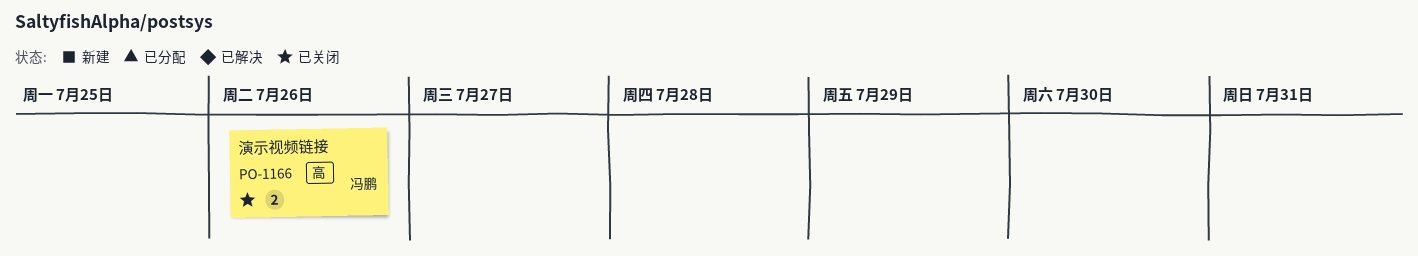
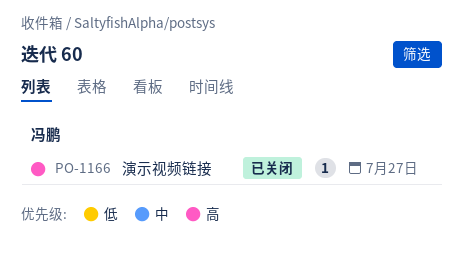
PO-1166, estimate: 2 -> 1
PO-1166, due: Jul 26 -> Jul 27

